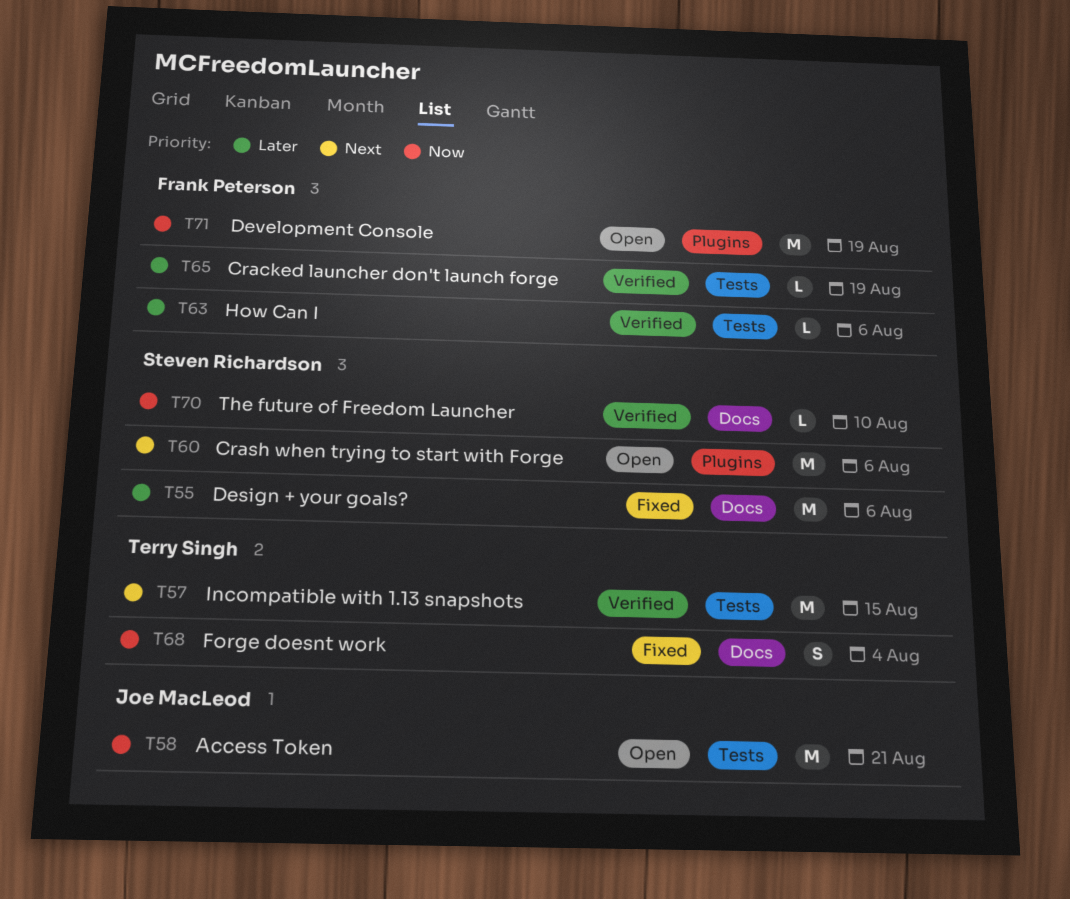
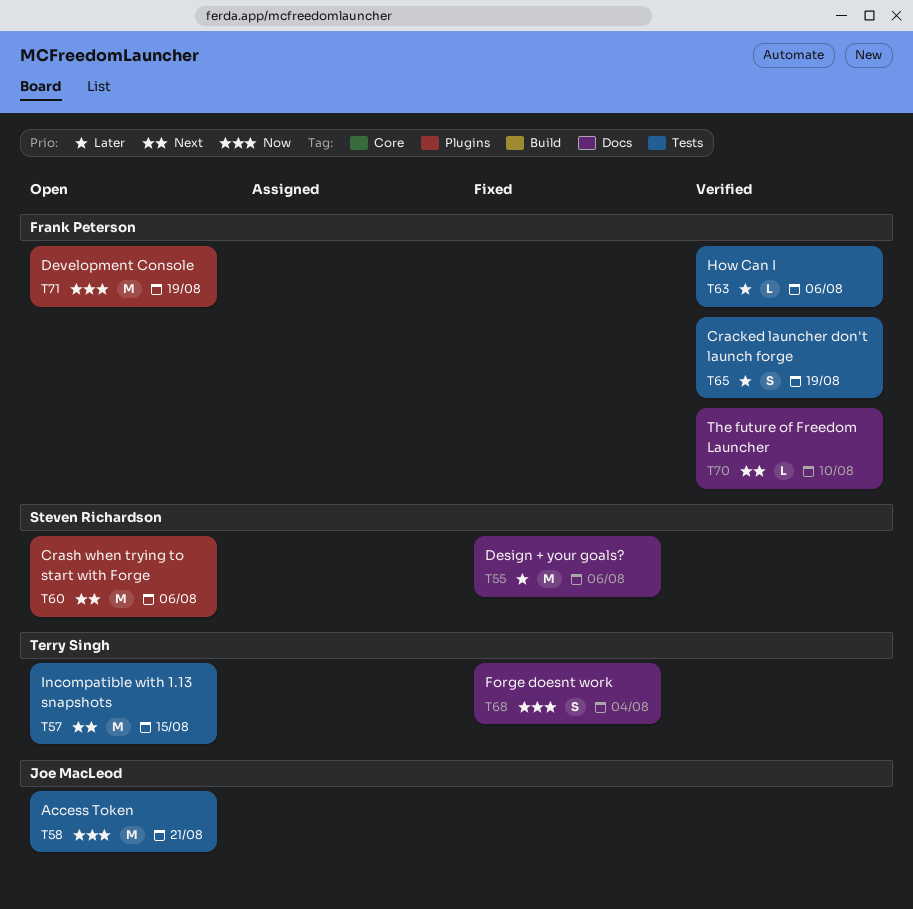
T57, status: Verified -> Open
T65, estimate: L -> S
T70, owner: Steven Richardson -> Frank Peterson
T70, priority: Now -> Next

